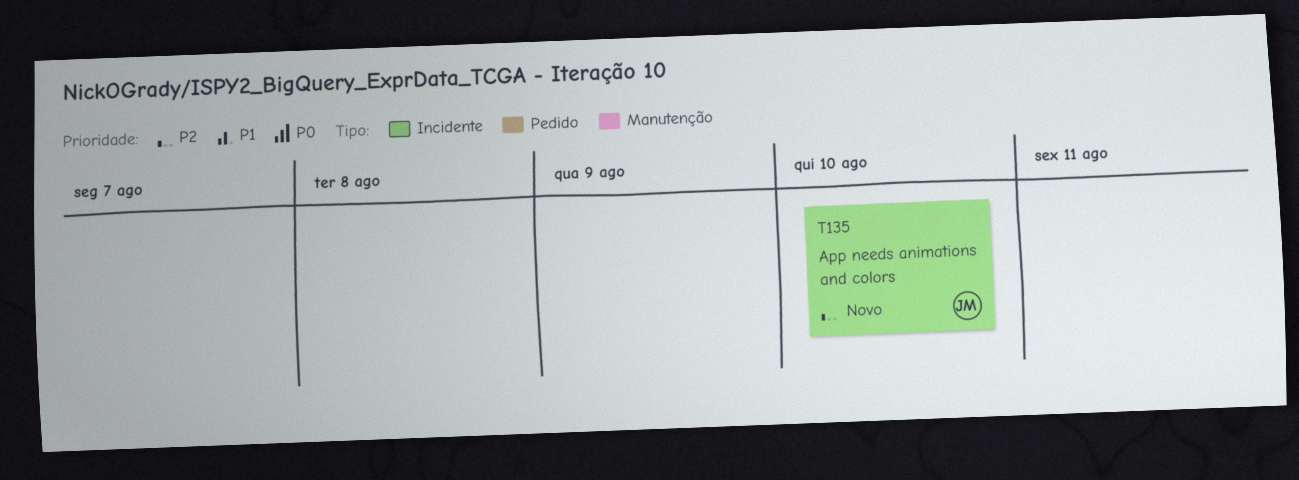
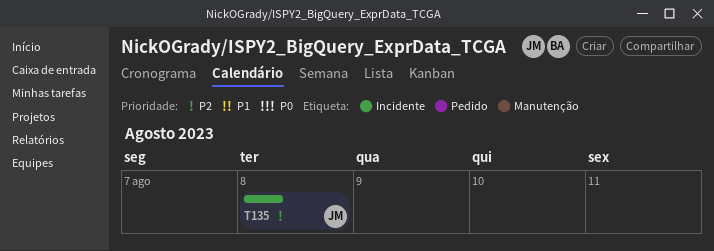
T135, due: Aug 10 -> Aug 8

